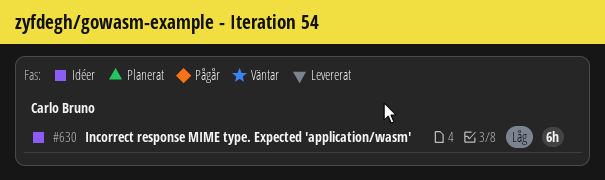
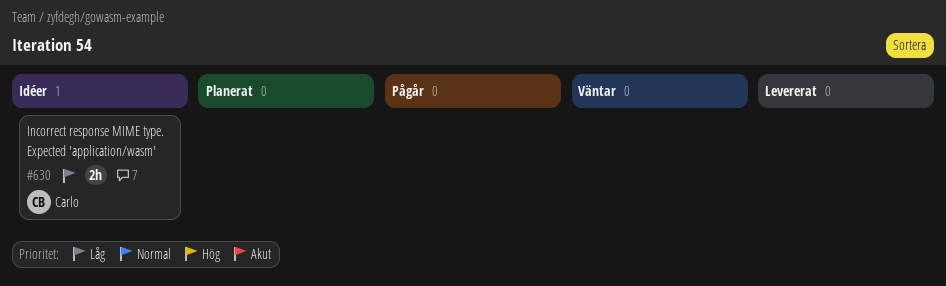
#630, estimate: 6h -> 2h

